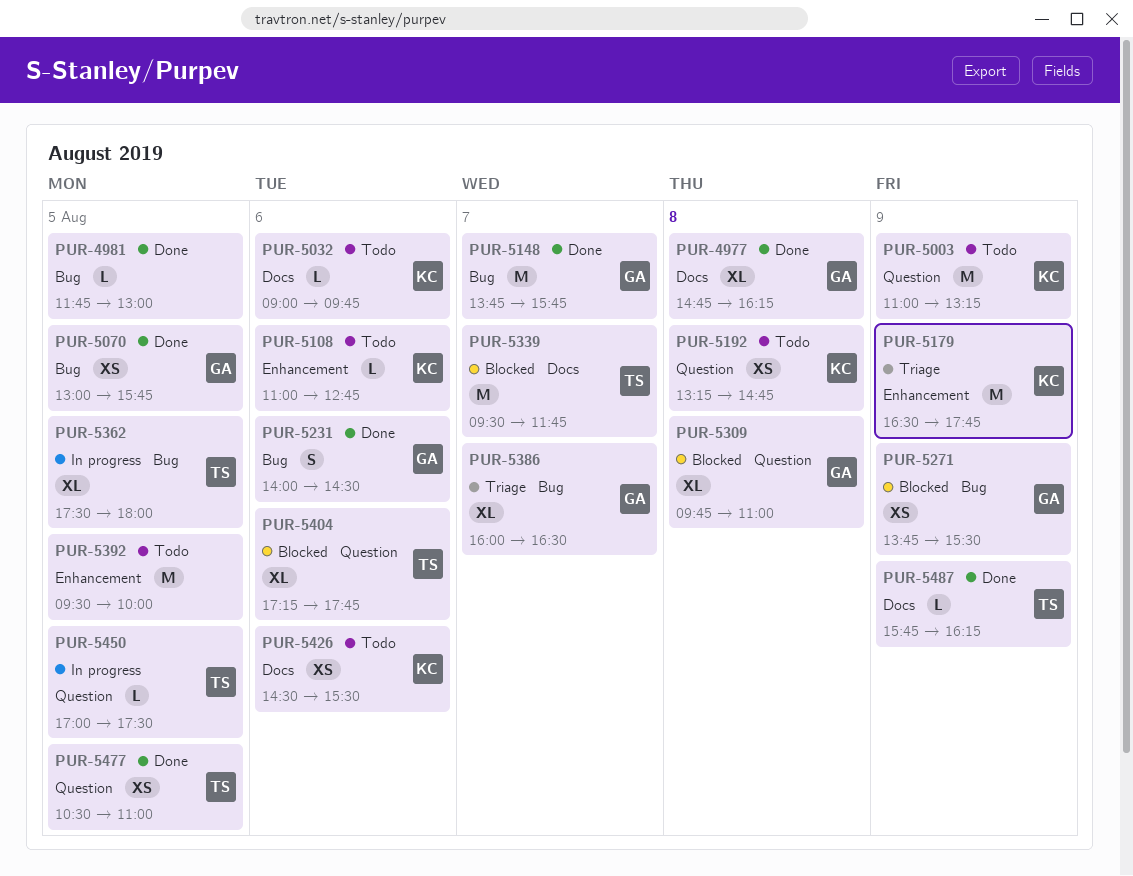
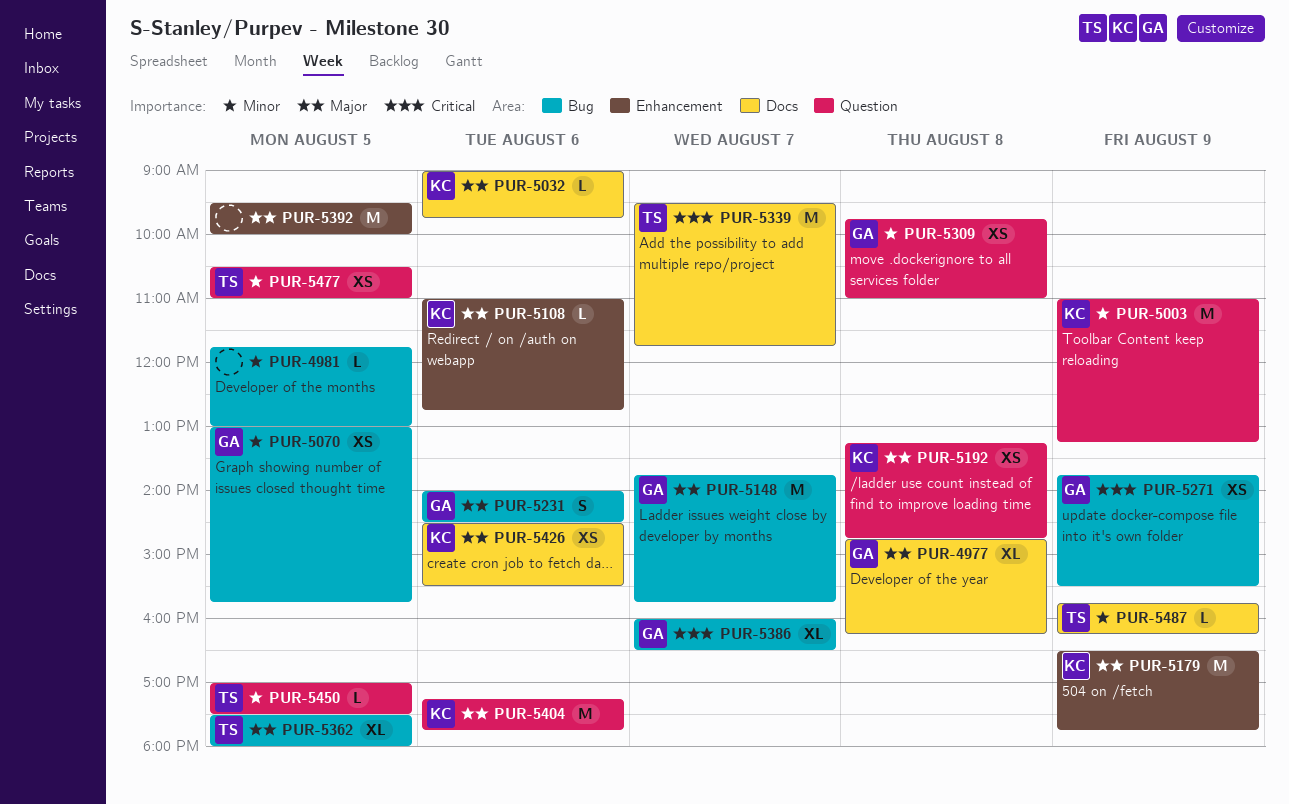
PUR-5309, estimate: XL -> XS
PUR-5404, owner: TS -> KC
PUR-5404, estimate: XL -> M

